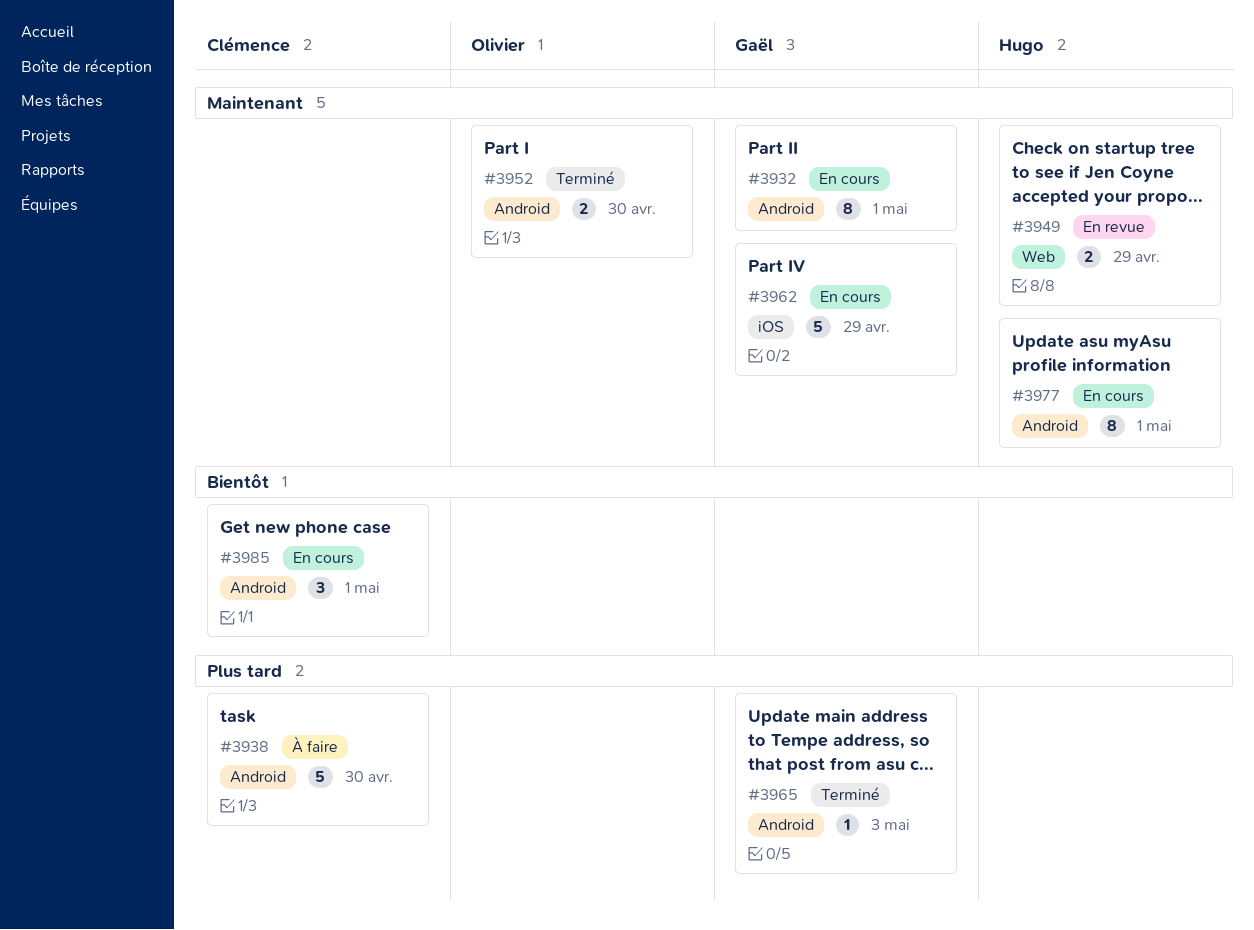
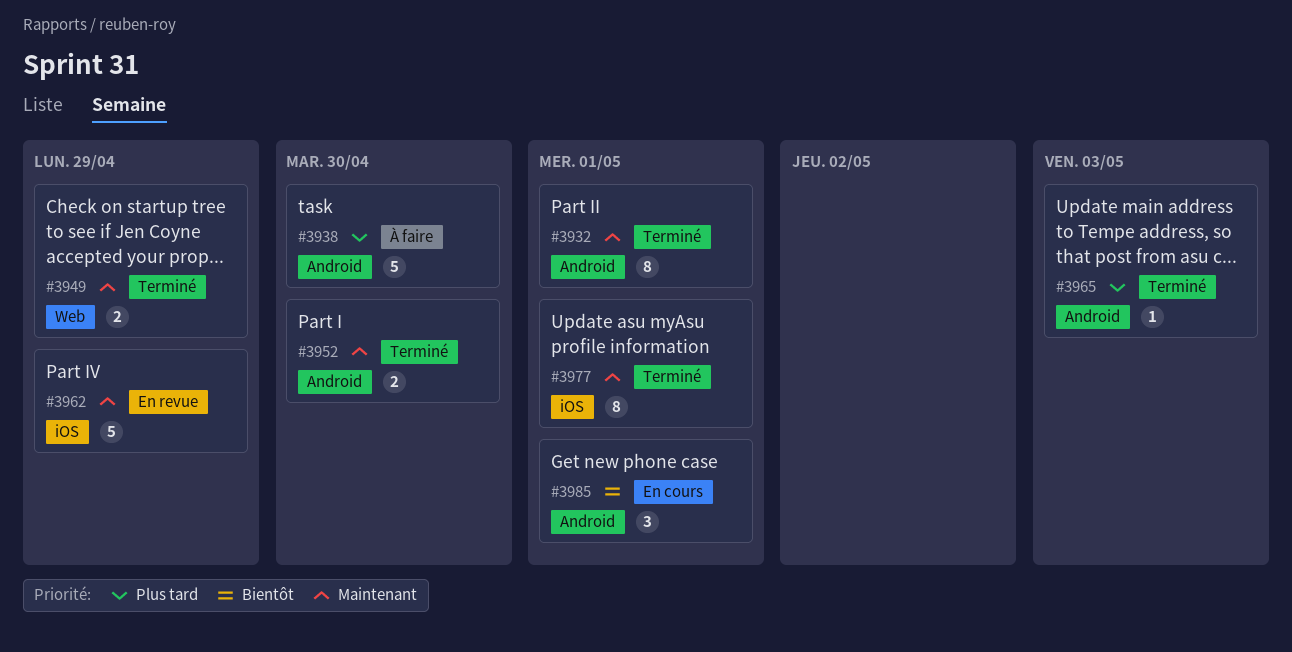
#3932, status: En cours -> Terminé
#3949, status: En revue -> Terminé
#3962, status: En cours -> En revue
#3977, status: En cours -> Terminé
#3977, label: Android -> iOS

